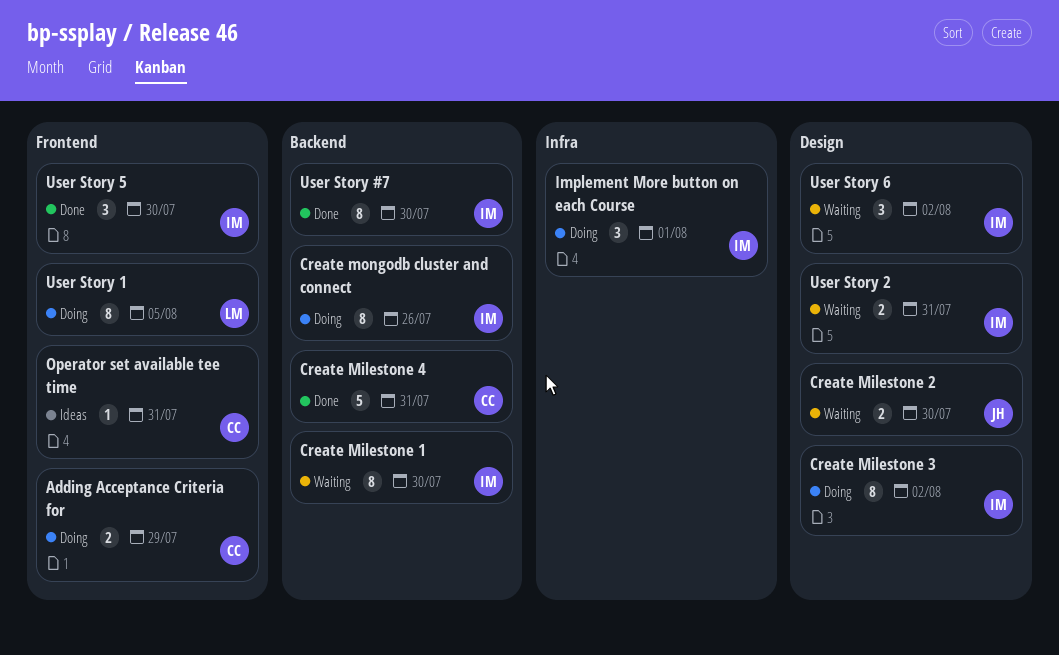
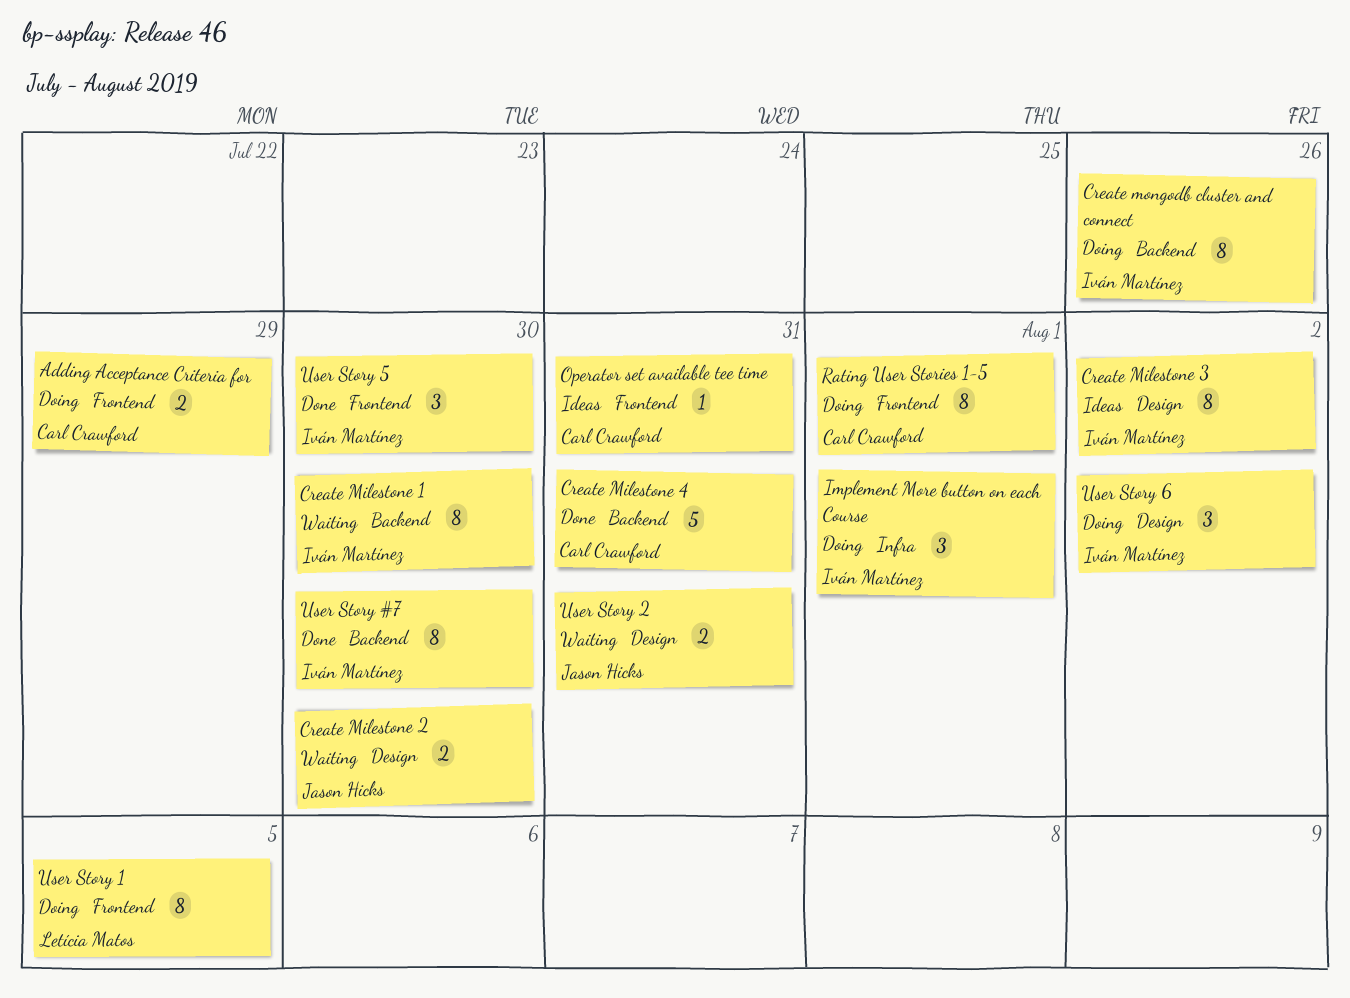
Create Milestone 3, status: Doing -> Ideas
Rating User Stories 1-5: none -> present
User Story 2, owner: Iván Martínez -> Jason Hicks
User Story 6, status: Waiting -> Doing

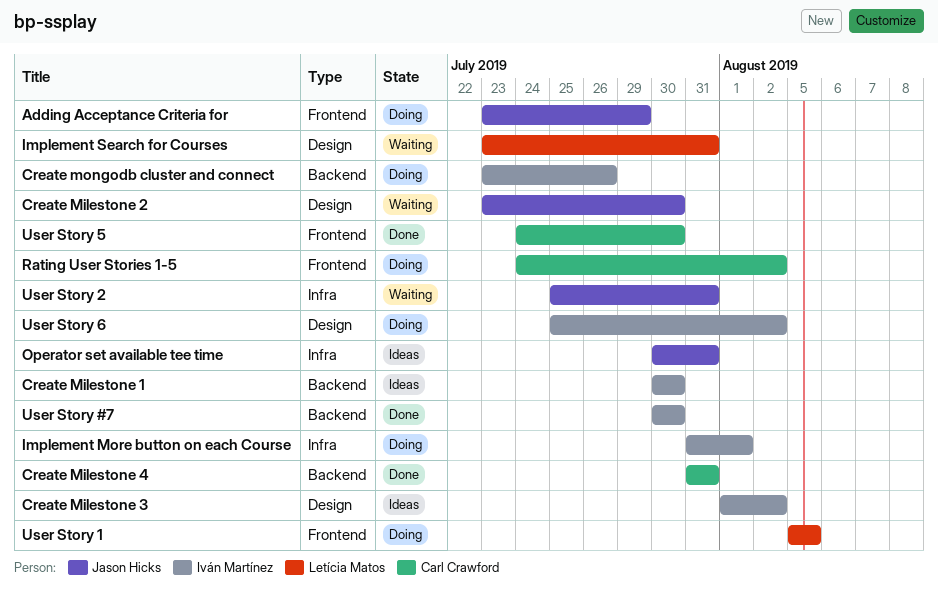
Adding Acceptance Criteria for, owner: Carl Crawford -> Jason Hicks
Create Milestone 1, status: Waiting -> Ideas
Implement Search for Courses: none -> present
Operator set available tee time, owner: Carl Crawford -> Jason Hicks
Operator set available tee time, label: Frontend -> Infra
Rating User Stories 1-5, due: Aug 1 -> Aug 2
User Story 2, label: Design -> Infra
User Story 5, owner: Iván Martínez -> Carl Crawford

